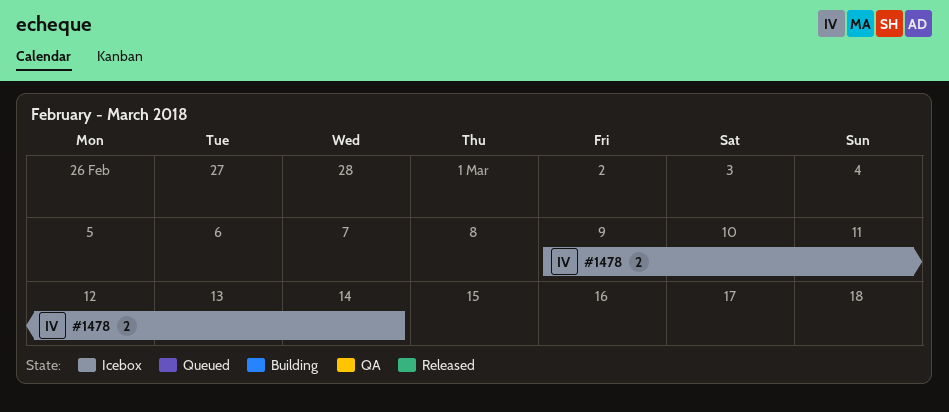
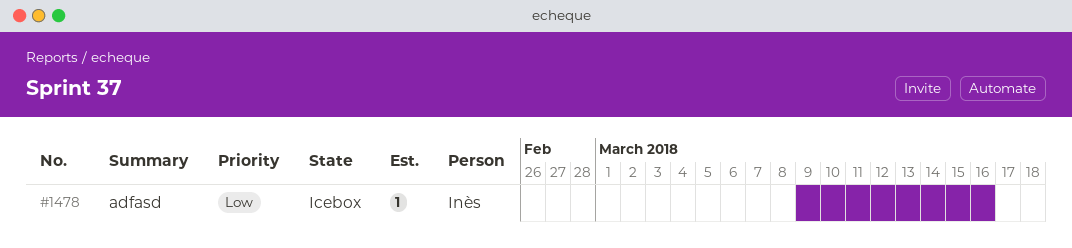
#1478, estimate: 2 -> 1
#1478, due: Mar 14 -> Mar 16

